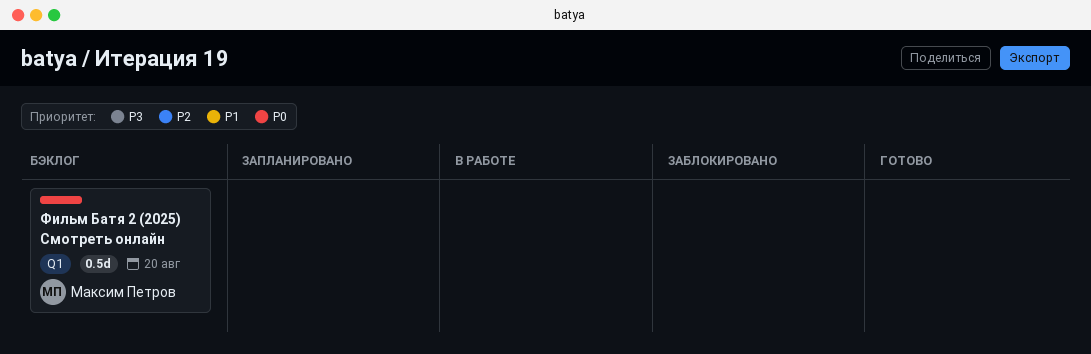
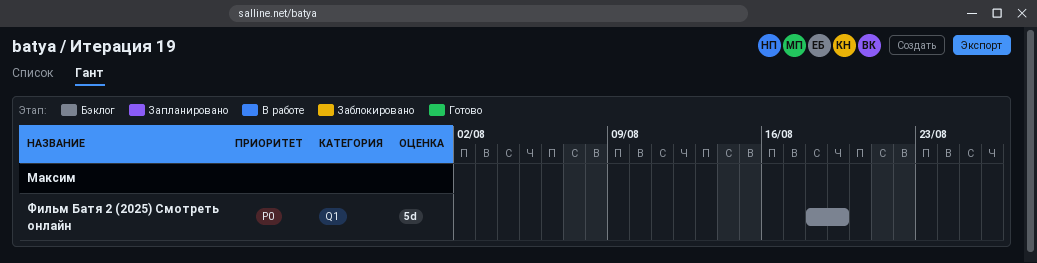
Фильм Батя 2 (2025) Смотреть онлайн, estimate: 0.5d -> 5d
Фильм Батя 2 (2025) Смотреть онлайн, due: Aug 20 -> Aug 19

